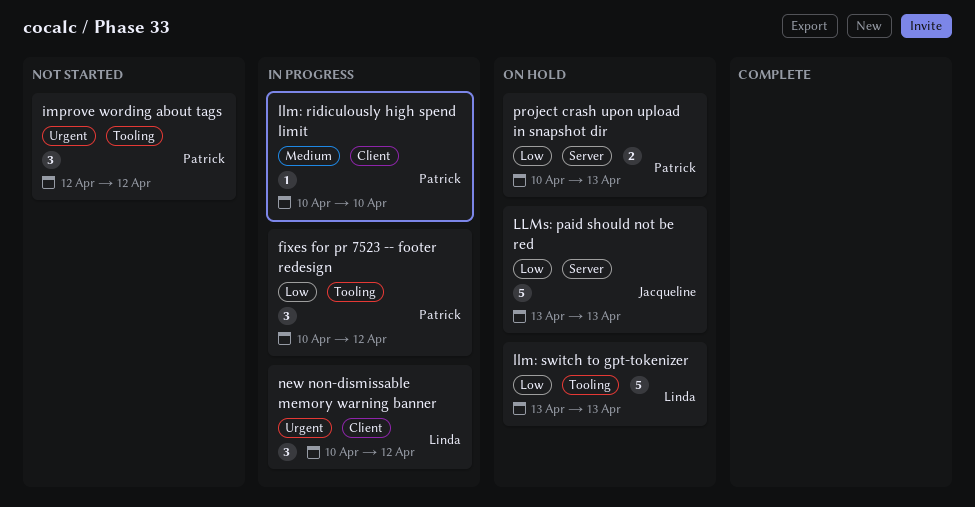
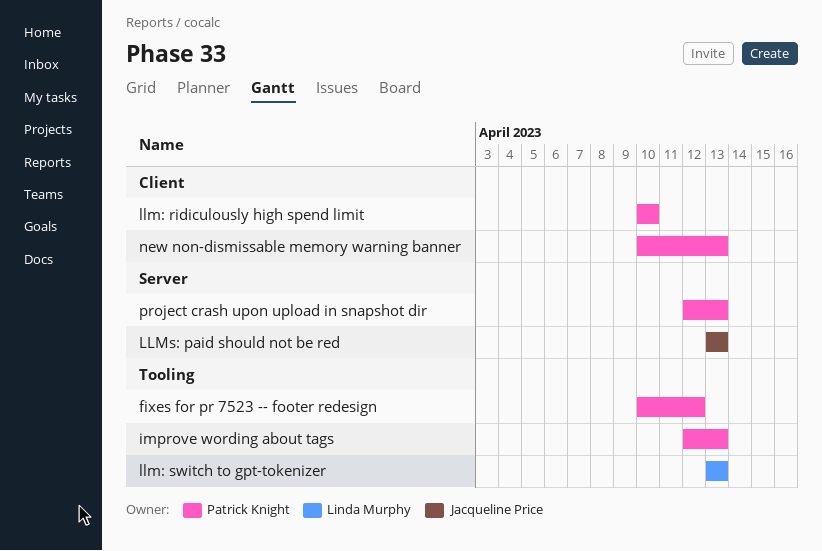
improve wording about tags, due: Apr 12 -> Apr 13
new non-dismissable memory warning banner, owner: Linda Murphy -> Patrick Knight
new non-dismissable memory warning banner, due: Apr 12 -> Apr 13
project crash upon upload in snapshot dir, start: Apr 10 -> Apr 12

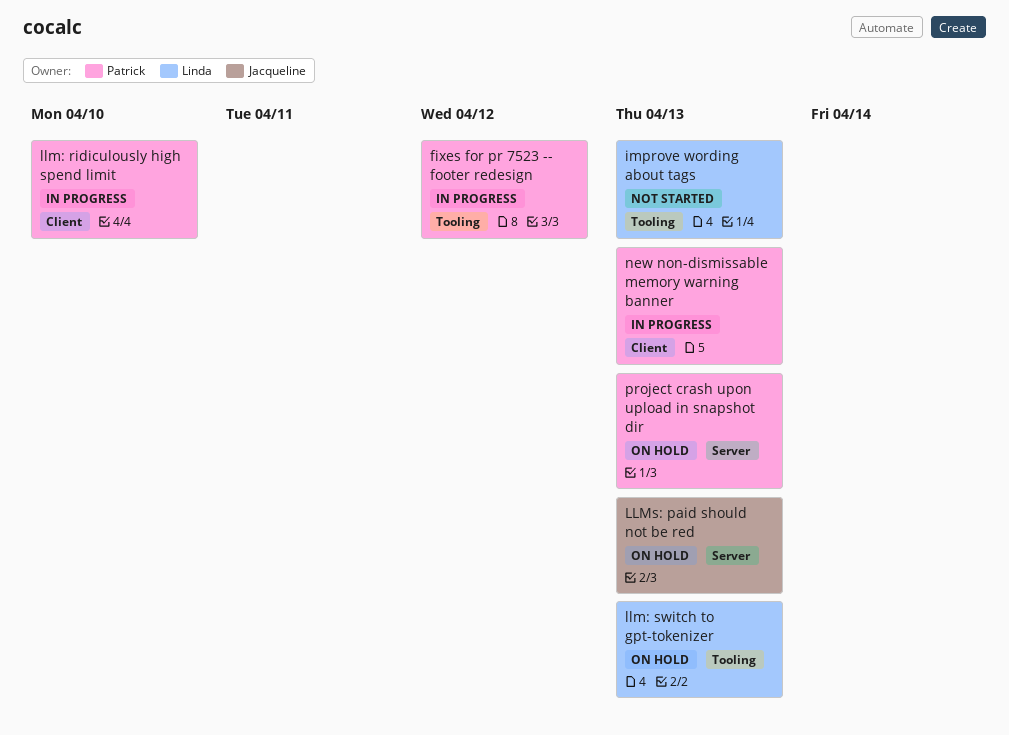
improve wording about tags, owner: Patrick Knight -> Linda Murphy

